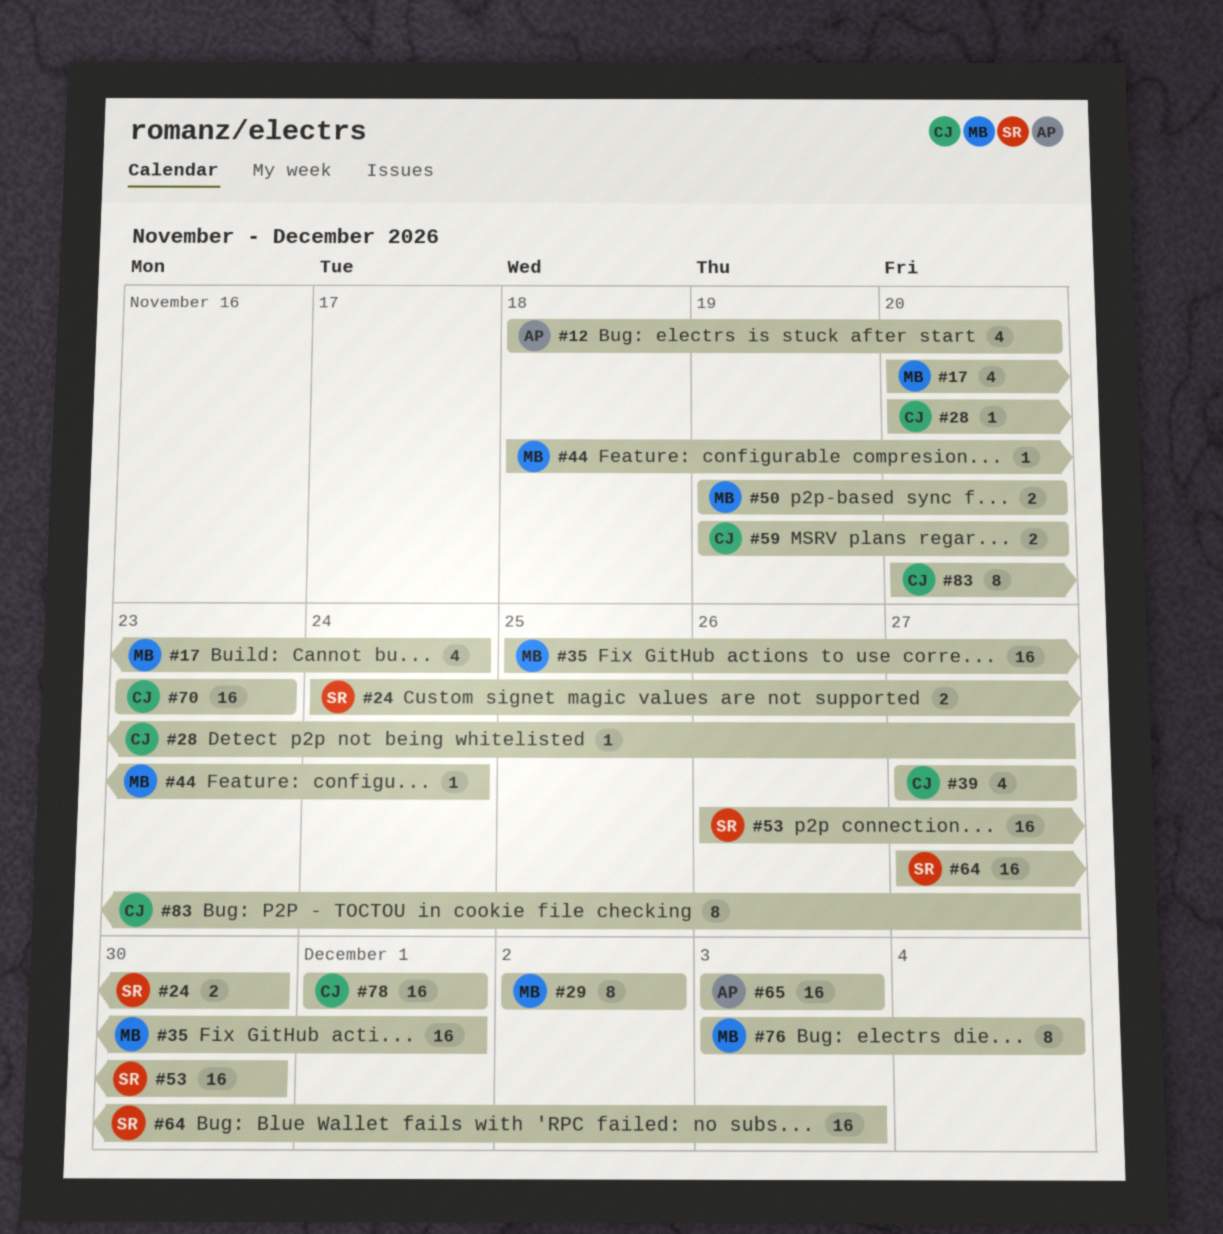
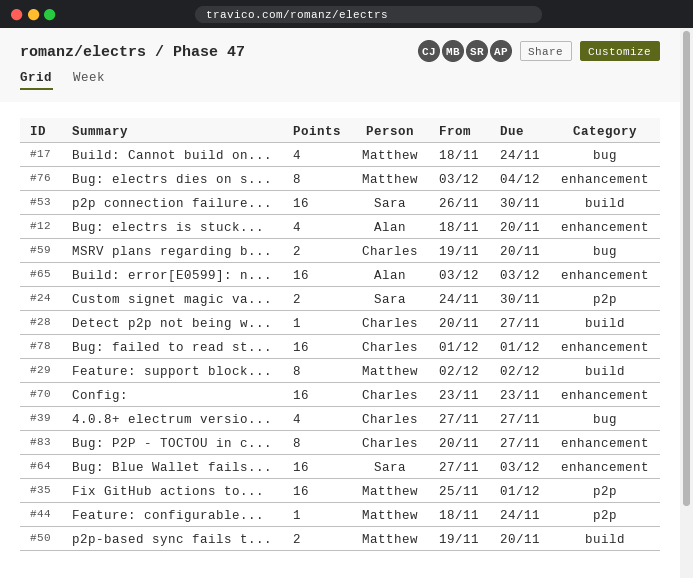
#17, start: Nov 20 -> Nov 18

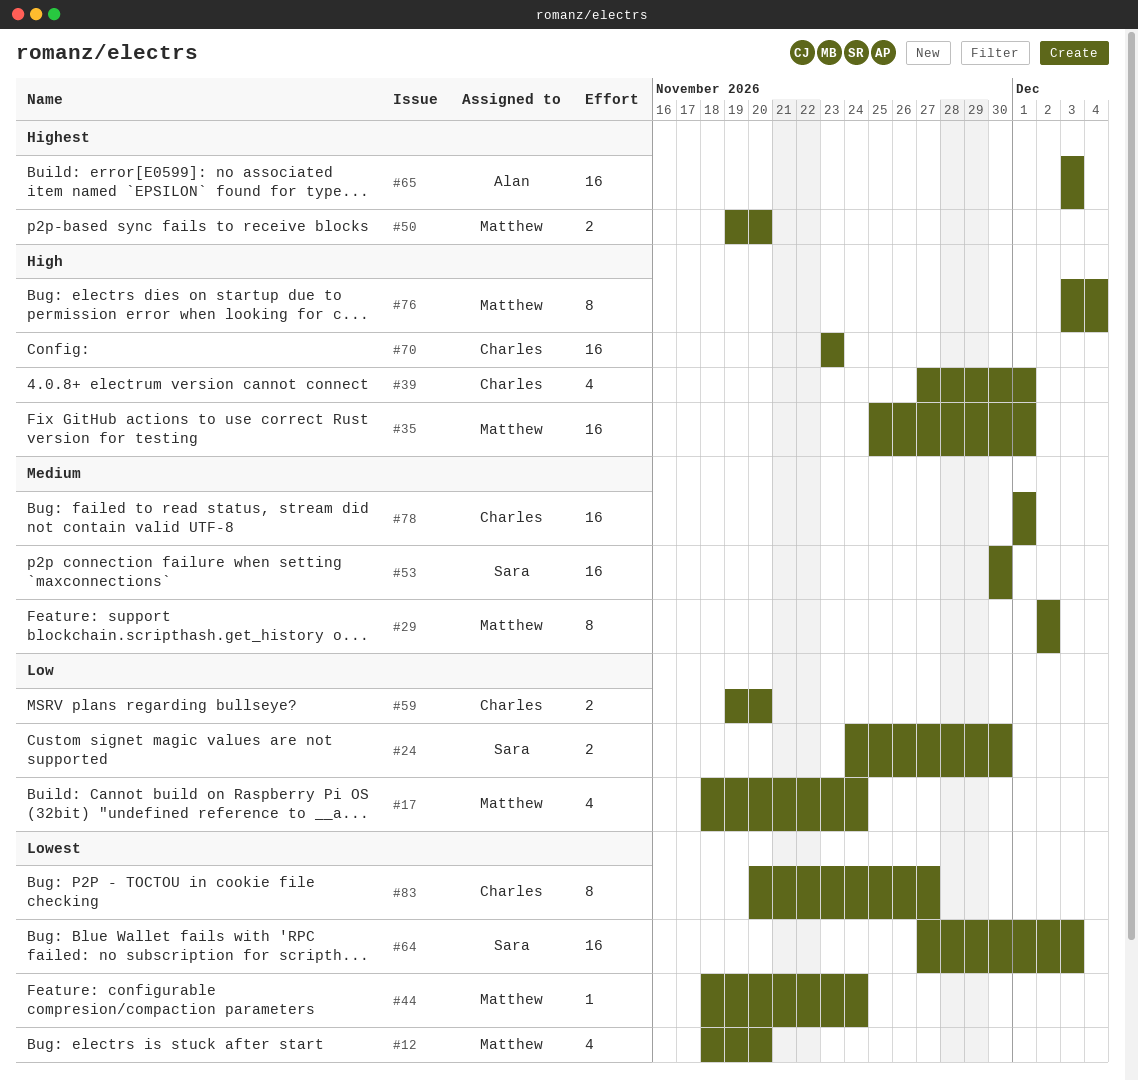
#12, owner: Alan -> Matthew
#28: present -> none
#39, due: Nov 27 -> Dec 1
#53, start: Nov 26 -> Nov 30

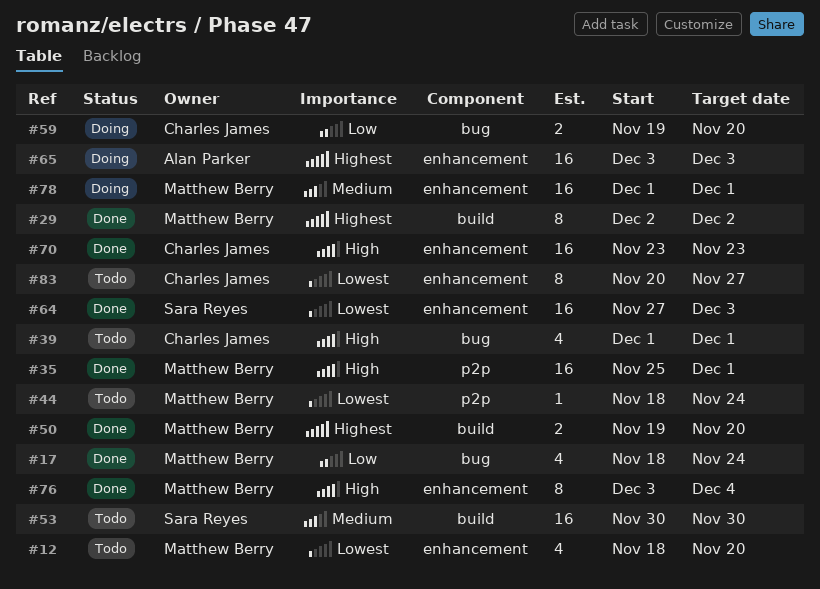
#24: present -> none
#29, priority: Medium -> Highest
#39, start: Nov 27 -> Dec 1
#78, owner: Charles James -> Matthew Berry

